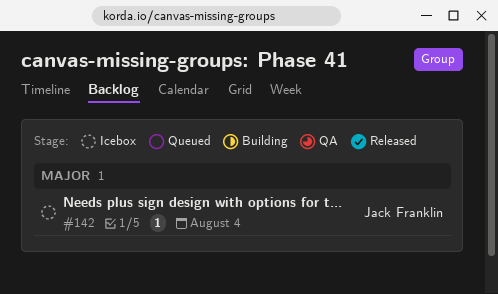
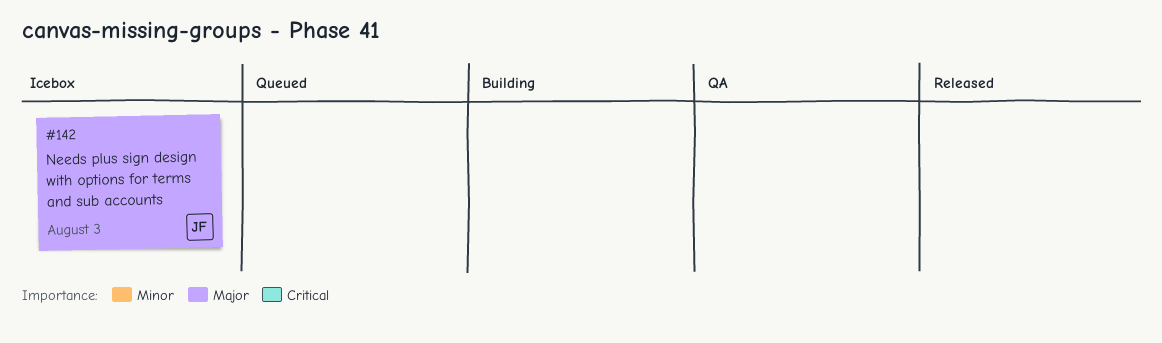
#142, due: Aug 4 -> Aug 3

